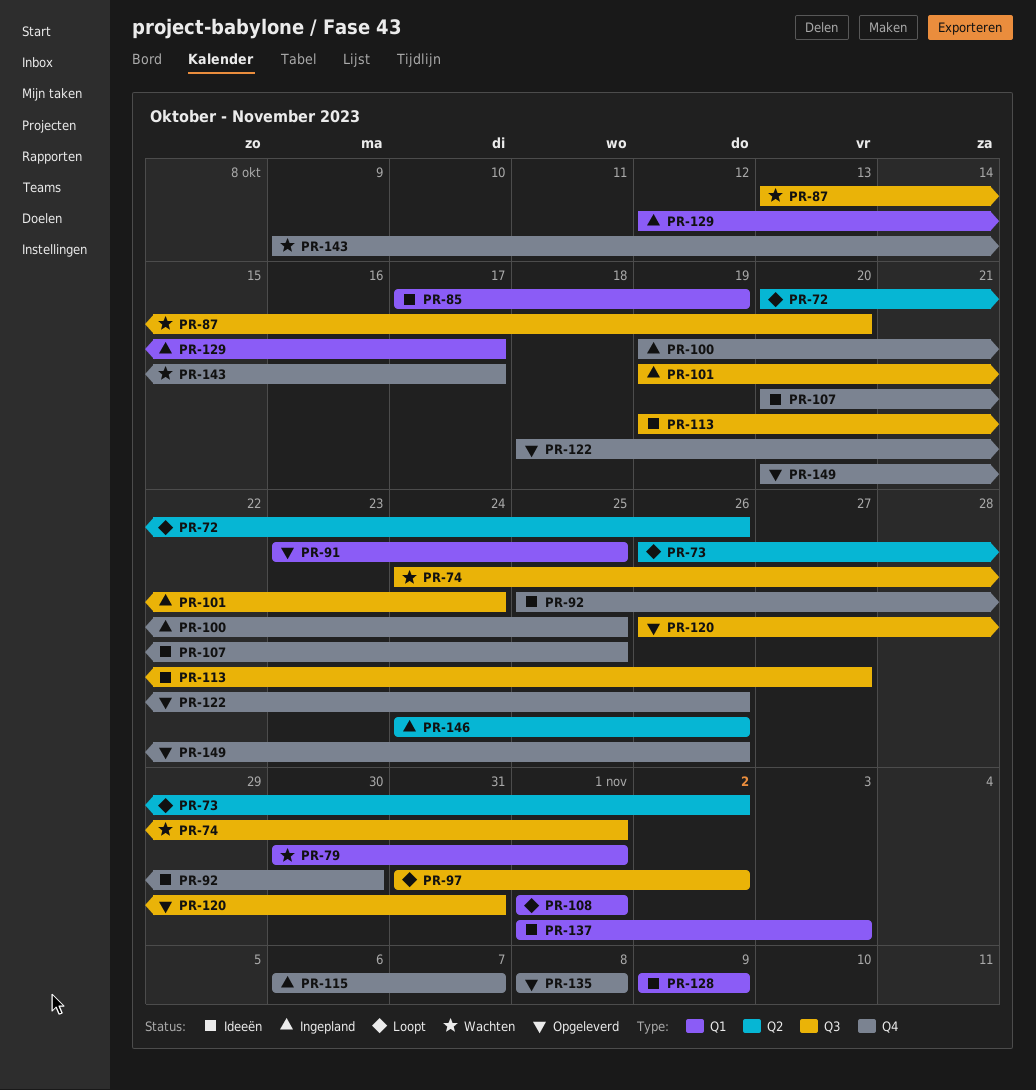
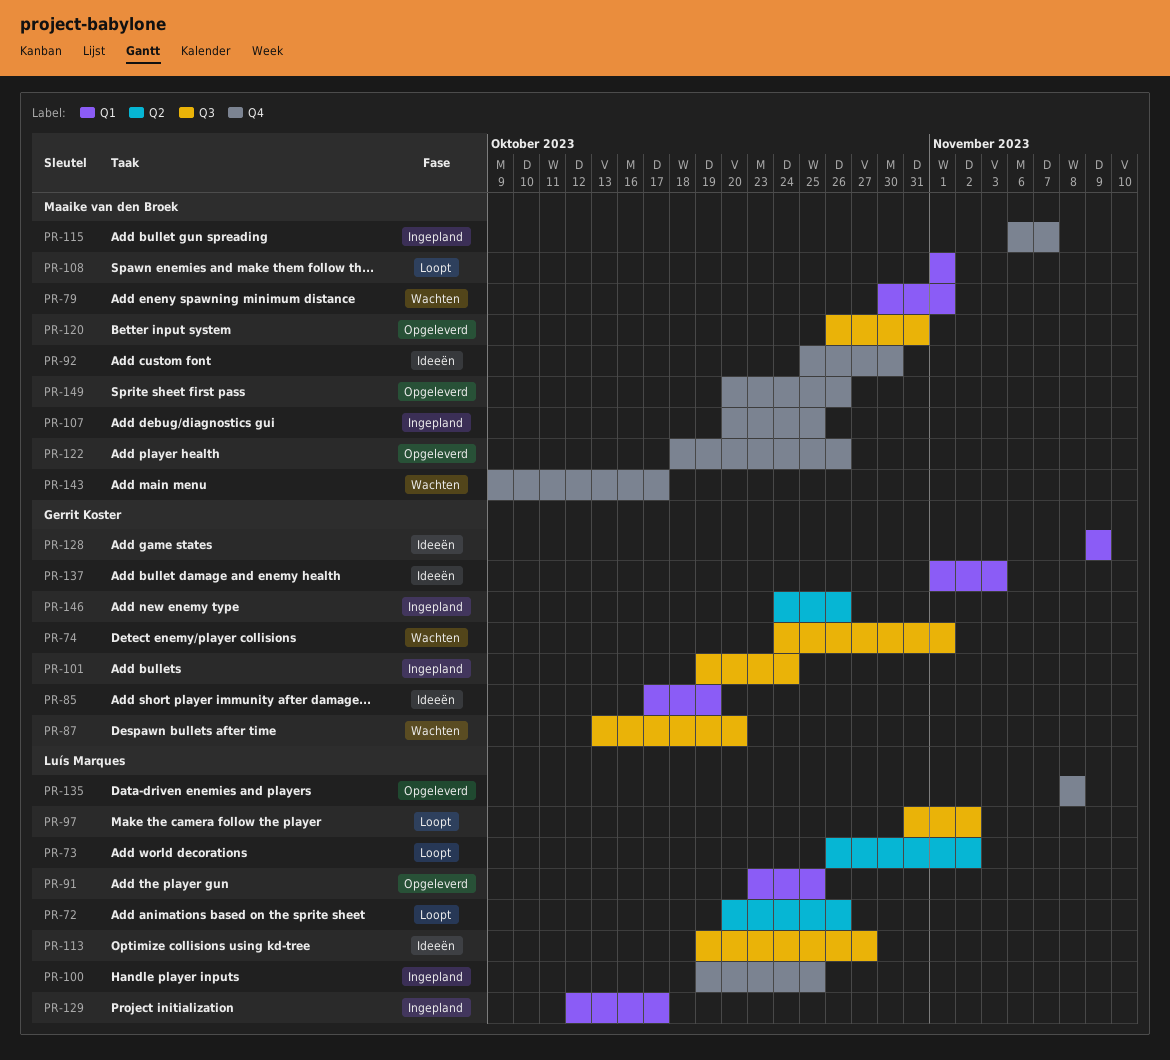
PR-107, status: Ideeën -> Ingepland

